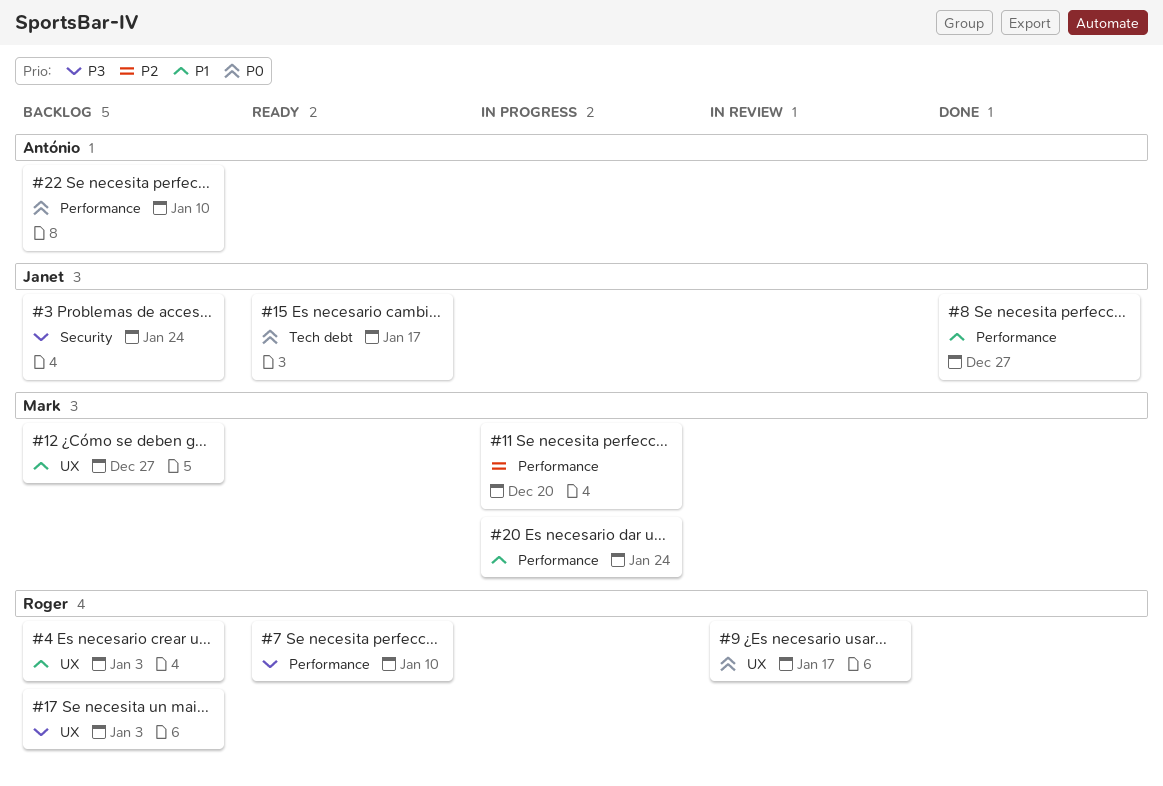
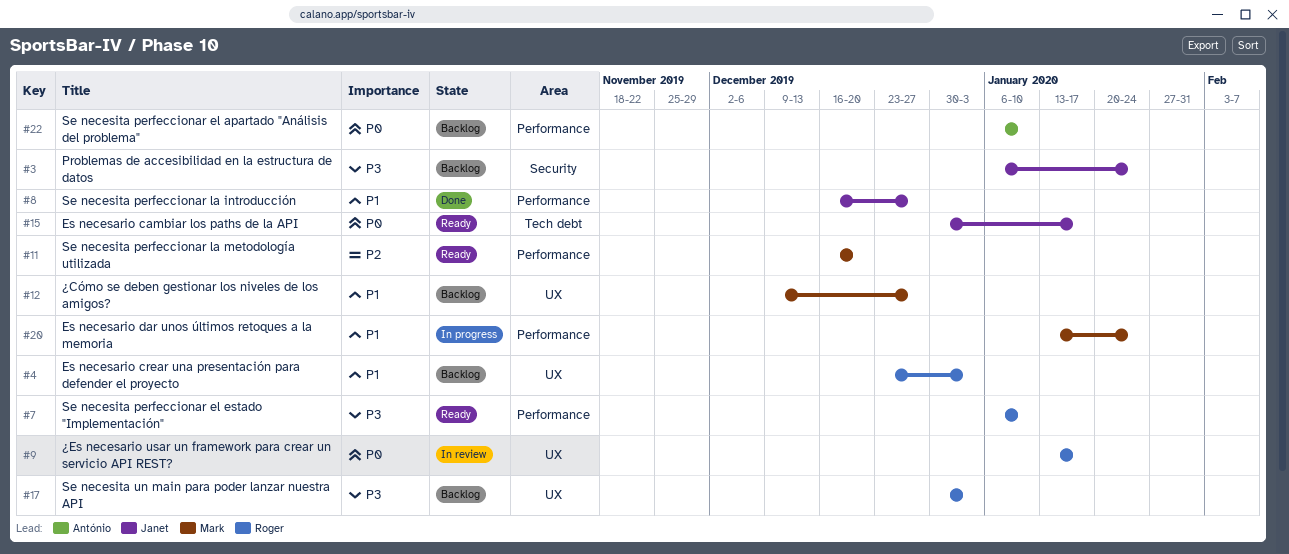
#11, status: In progress -> Ready

